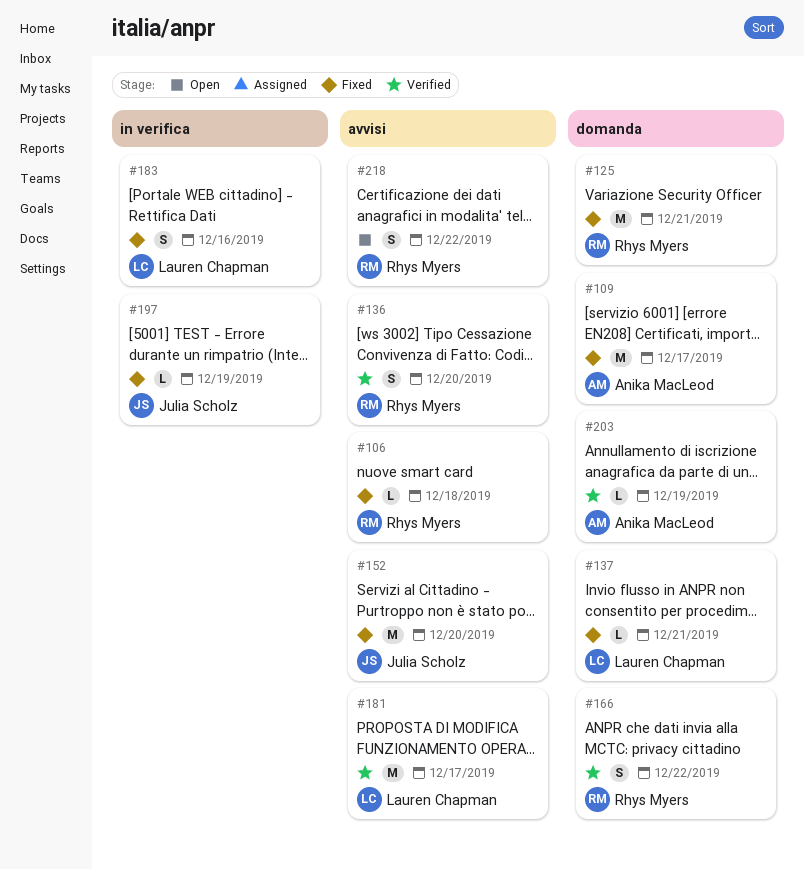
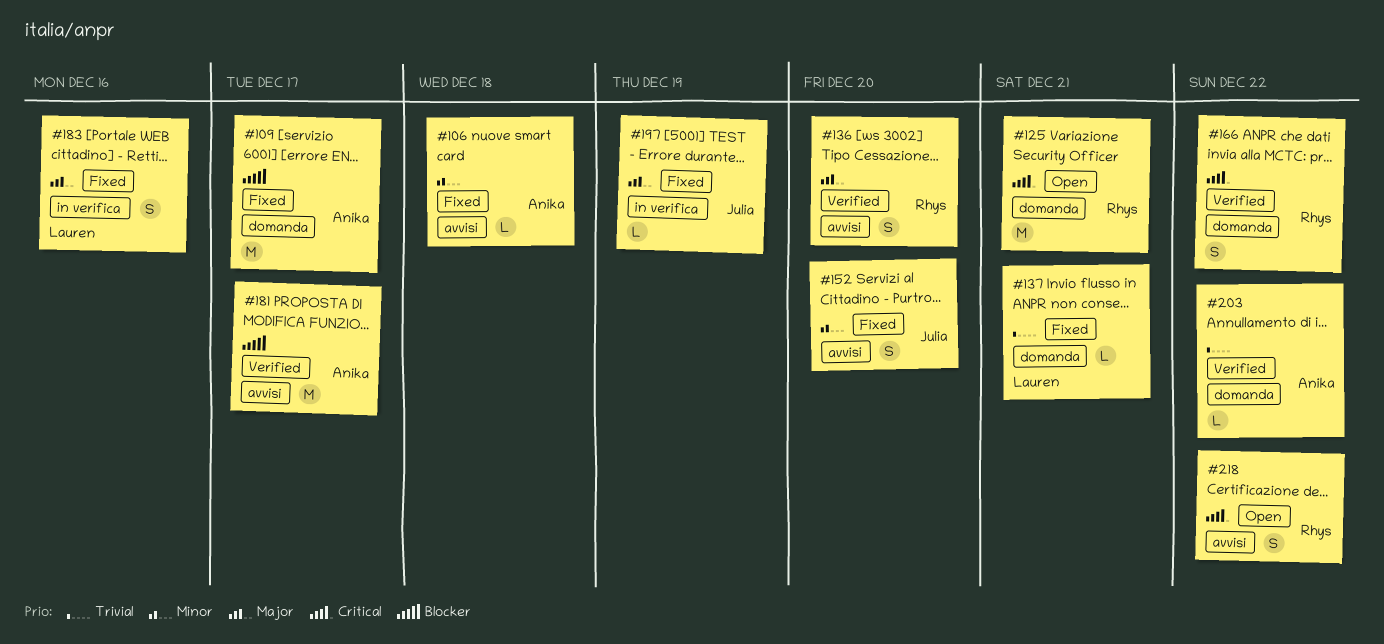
#106, owner: Rhys Myers -> Anika MacLeod
#125, status: Fixed -> Open
#152, estimate: M -> S
#181, owner: Lauren Chapman -> Anika MacLeod
#203, due: Dec 19 -> Dec 22

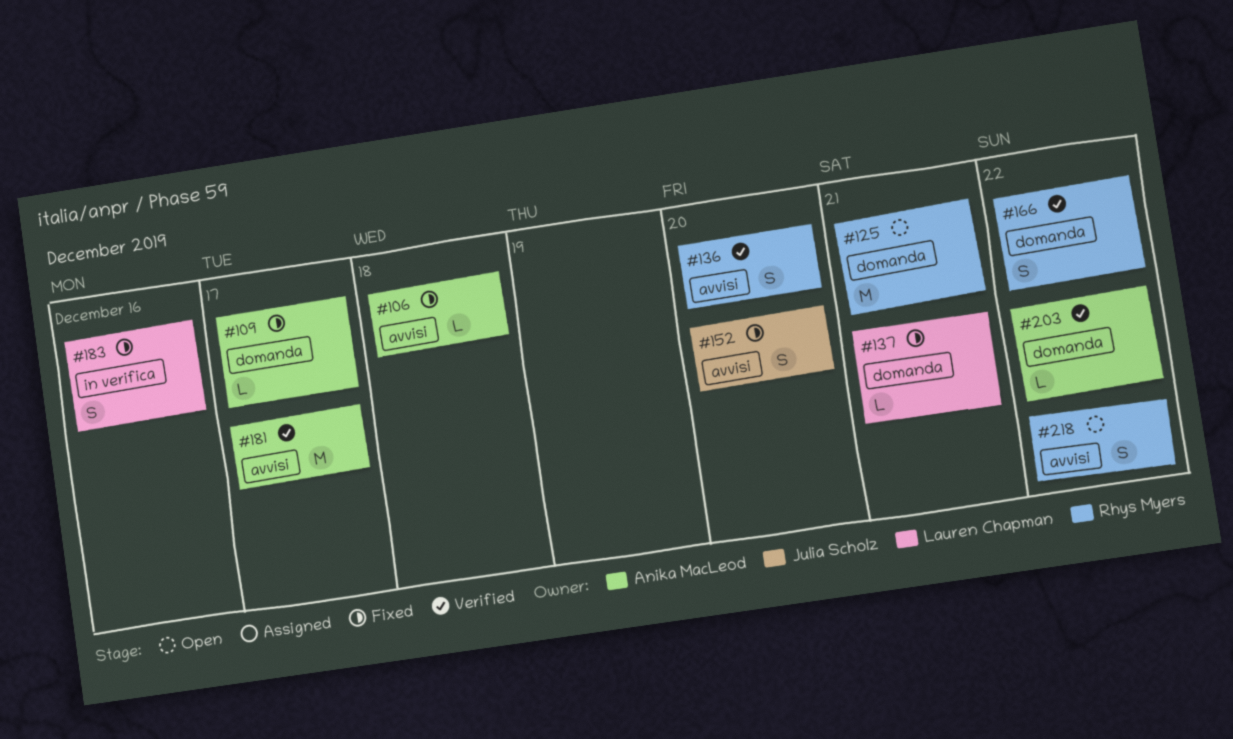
#109, estimate: M -> L
#197: present -> none

